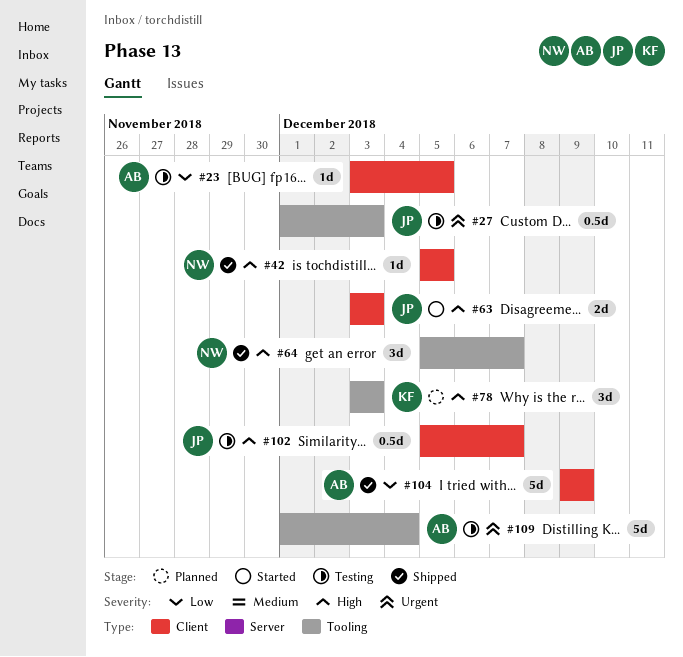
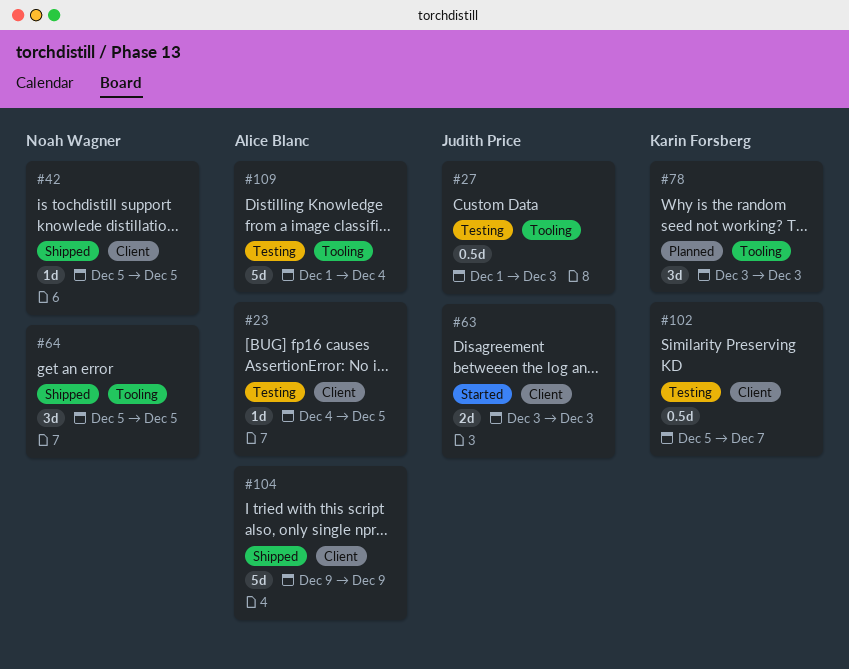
#23, start: Dec 3 -> Dec 4
#64, due: Dec 7 -> Dec 5
#102, owner: Judith Price -> Karin Forsberg

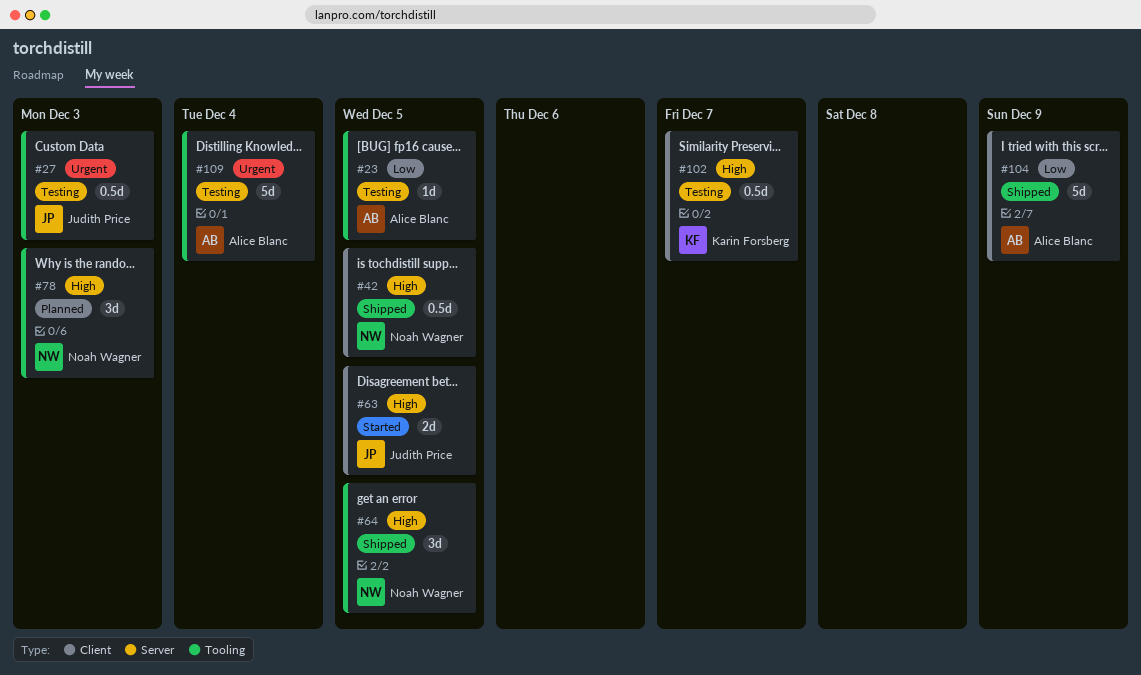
#23, label: Client -> Tooling
#42, estimate: 1d -> 0.5d
#63, due: Dec 3 -> Dec 5
#78, owner: Karin Forsberg -> Noah Wagner

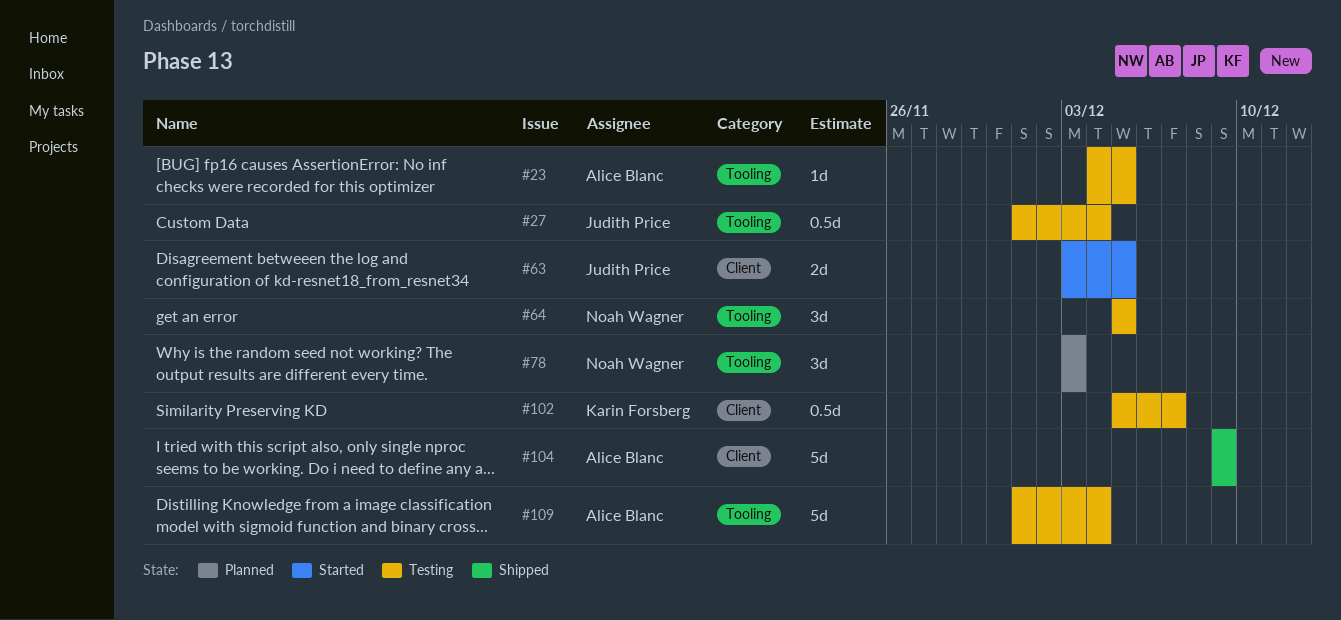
#27, due: Dec 3 -> Dec 4
#42: present -> none
#64, status: Shipped -> Testing

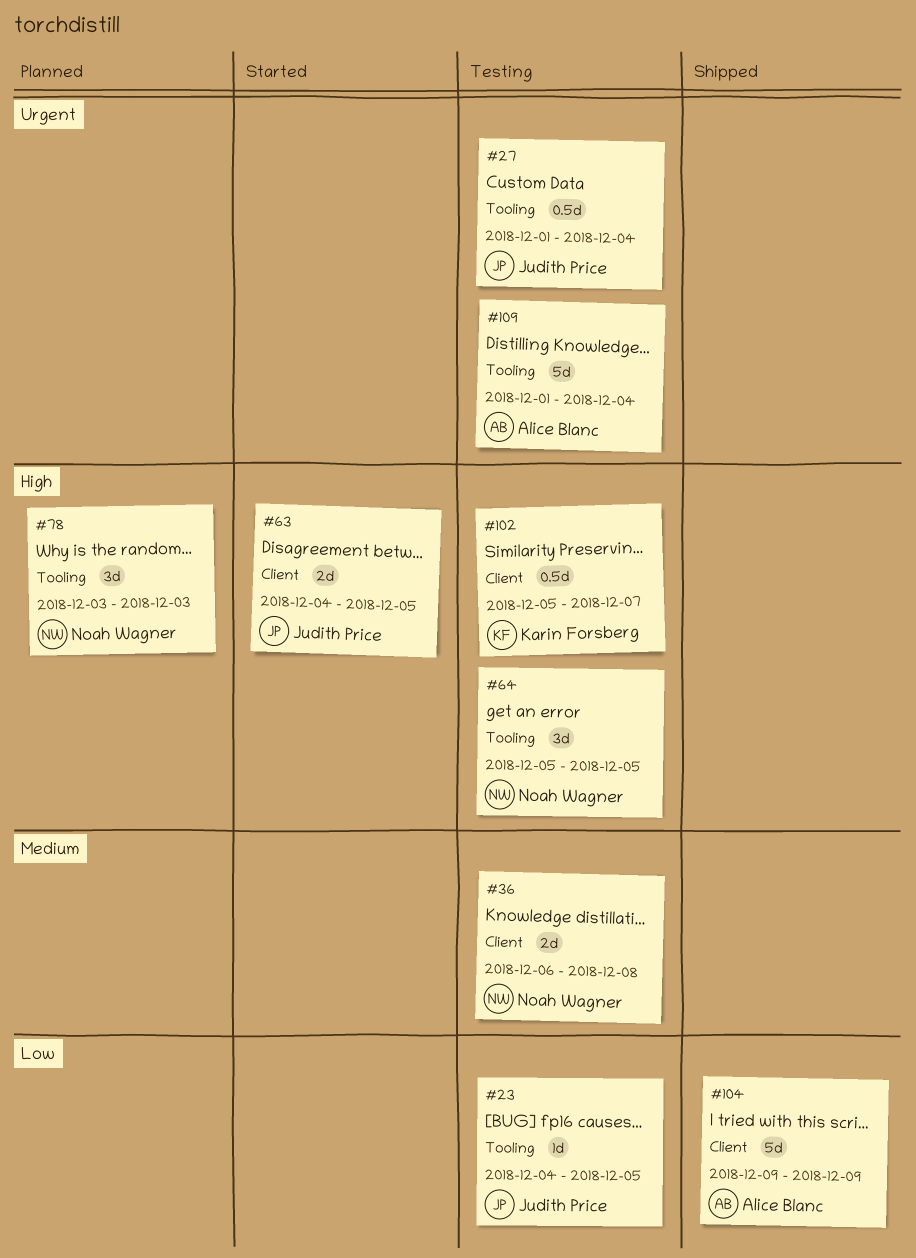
#23, owner: Alice Blanc -> Judith Price
#36: none -> present
#63, start: Dec 3 -> Dec 4

